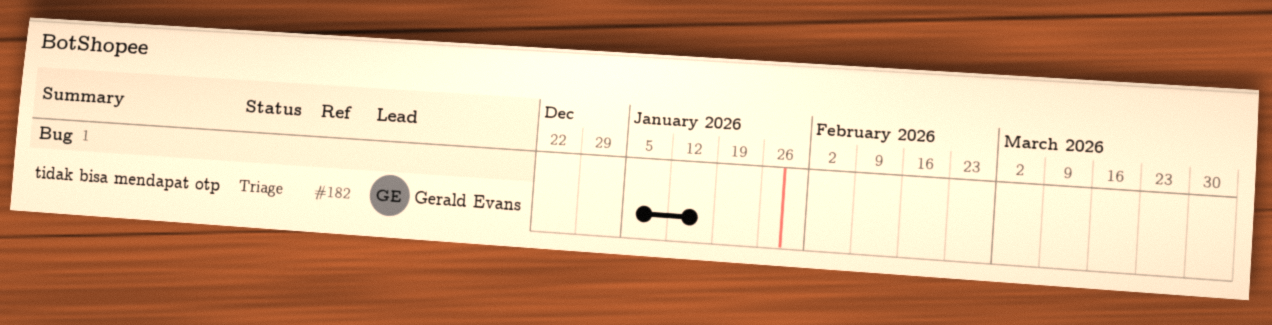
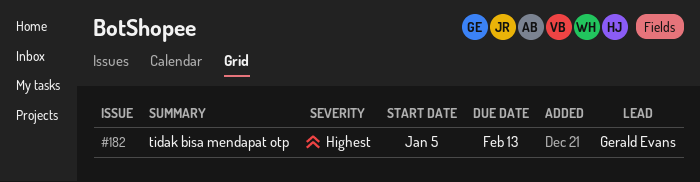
#182, due: Jan 16 -> Feb 13

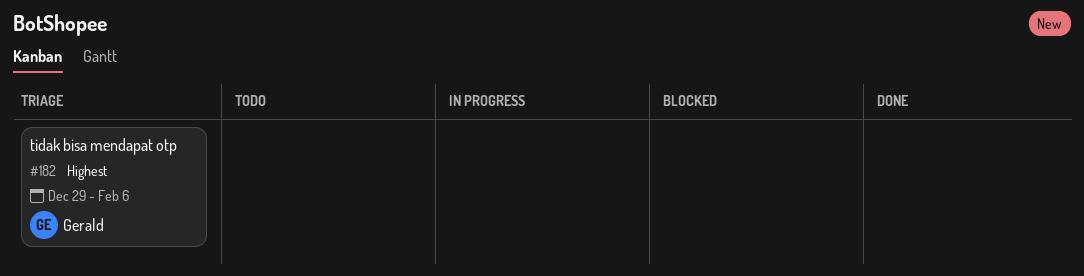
#182, start: Jan 5 -> Dec 29
#182, due: Feb 13 -> Feb 6

